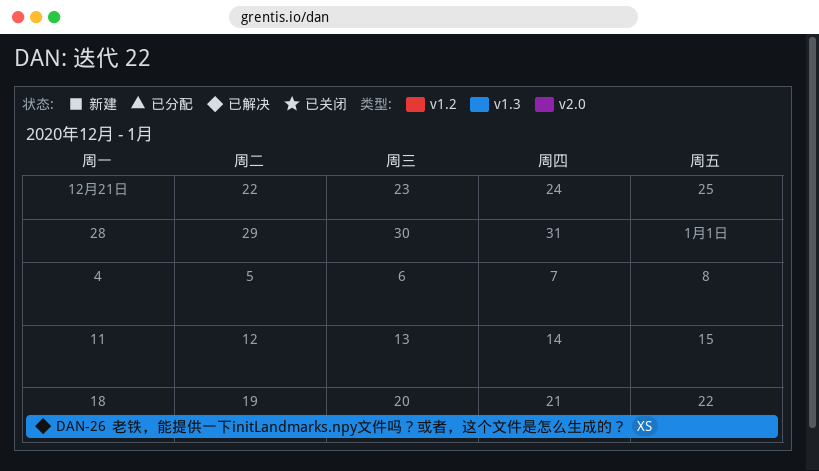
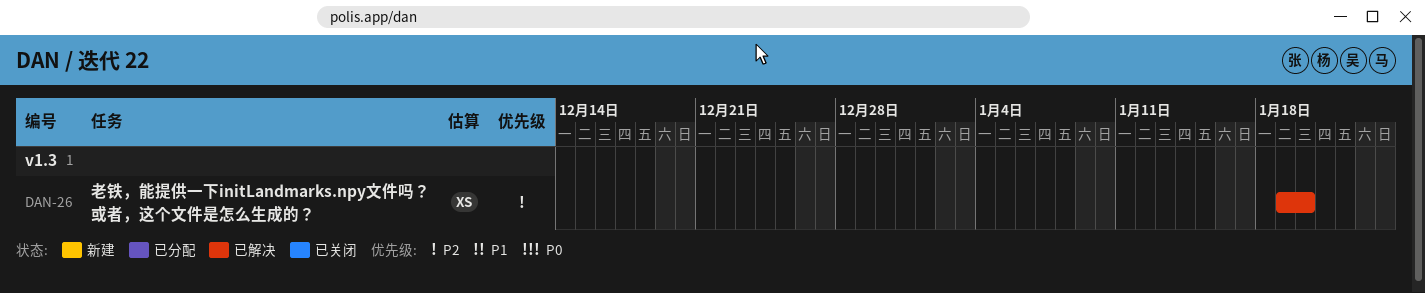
DAN-26, start: Jan 18 -> Jan 19
DAN-26, due: Jan 22 -> Jan 20

